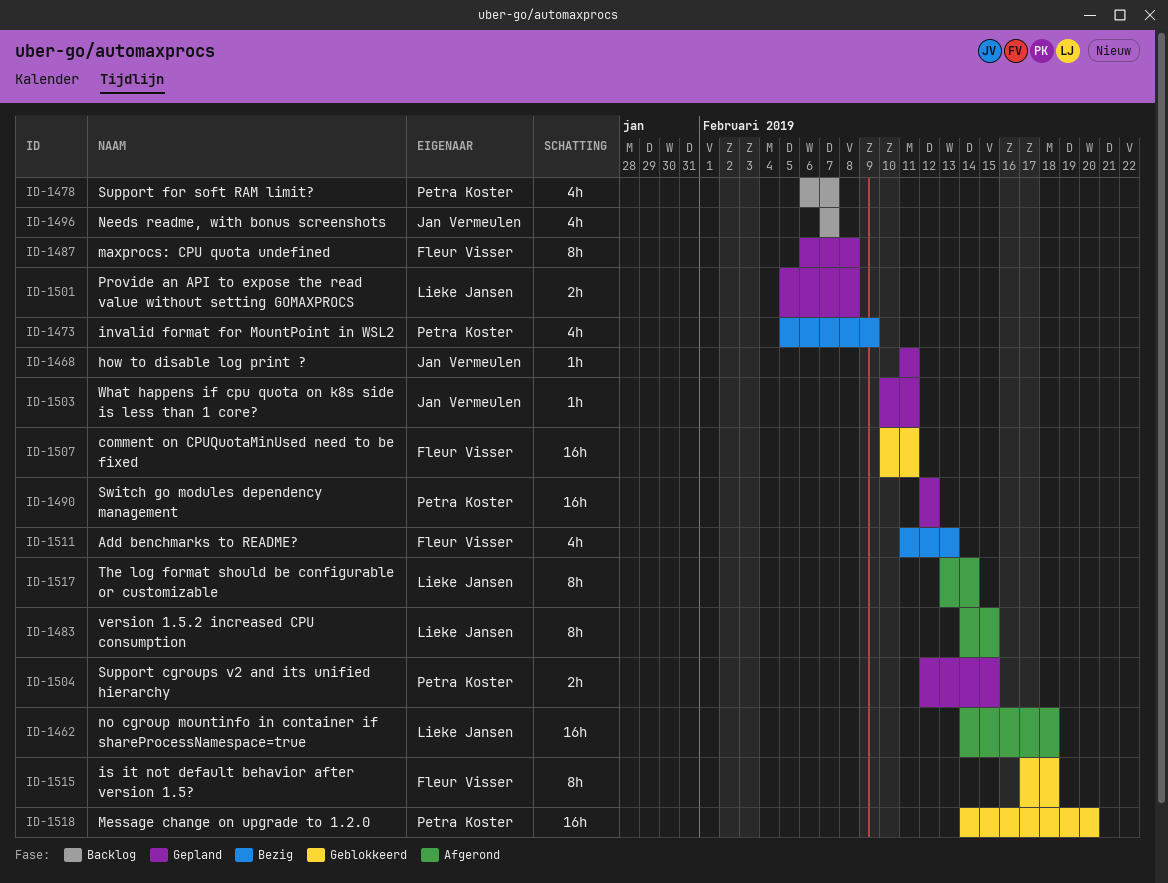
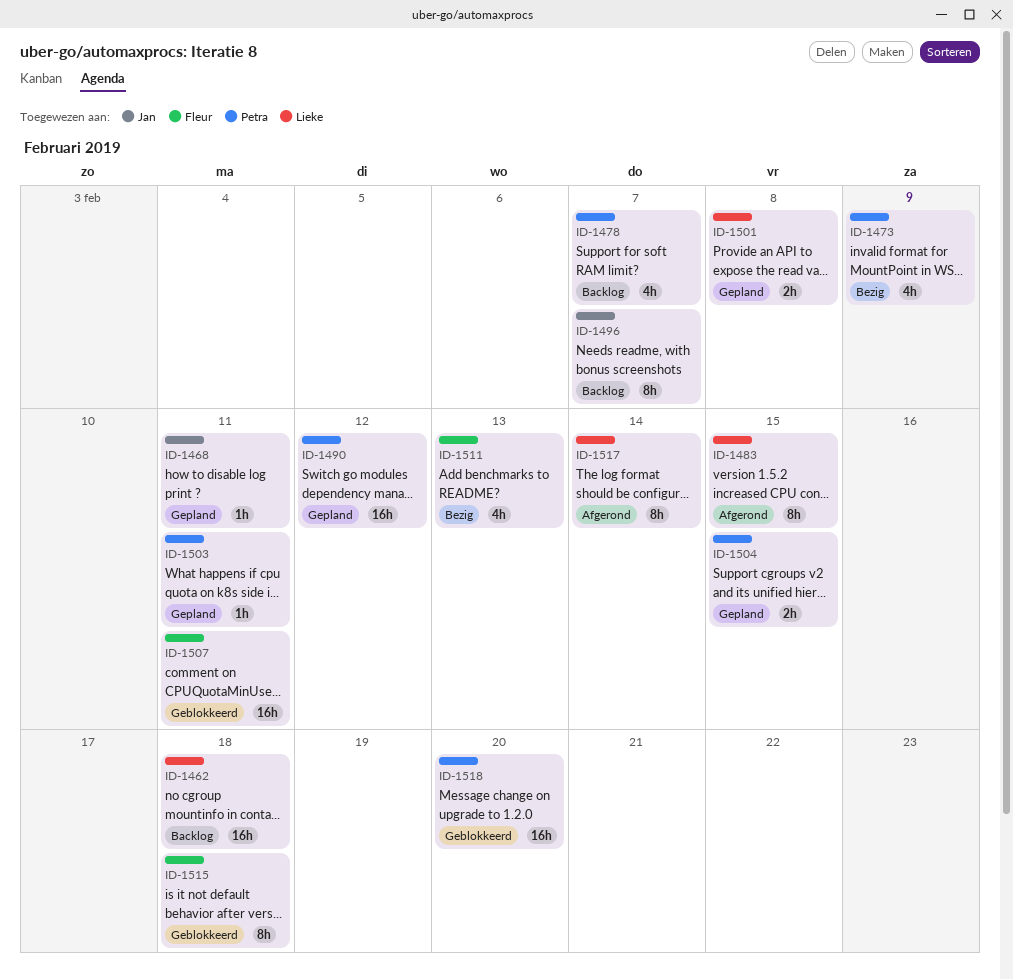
ID-1462, status: Afgerond -> Backlog
ID-1487: present -> none
ID-1496, estimate: 4h -> 8h
ID-1503, owner: Jan Vermeulen -> Petra Koster

